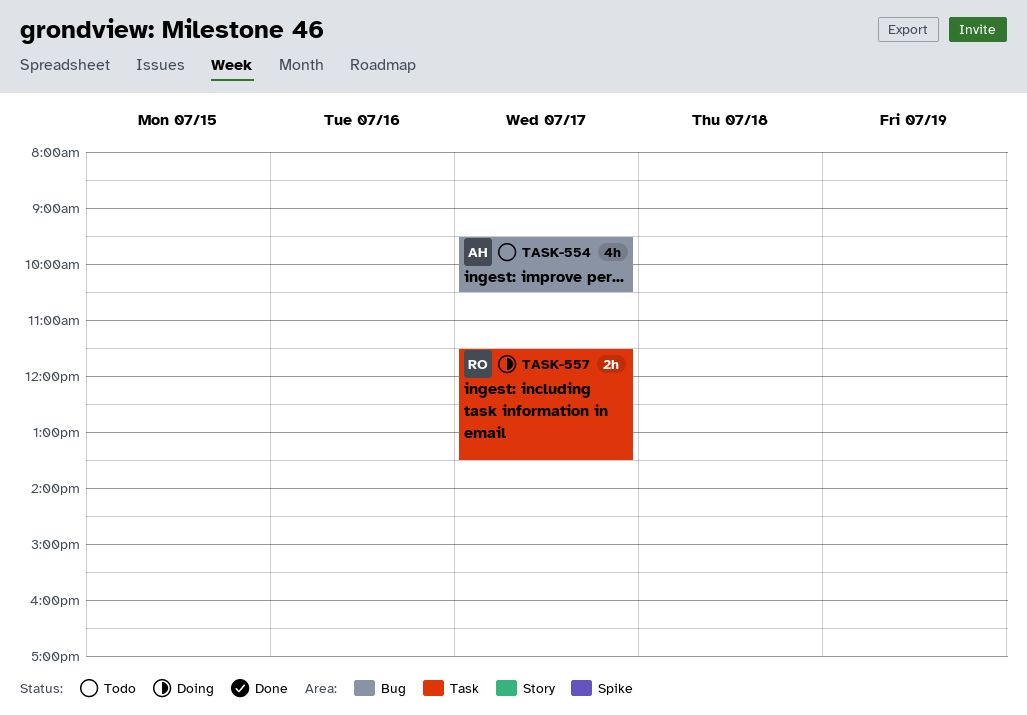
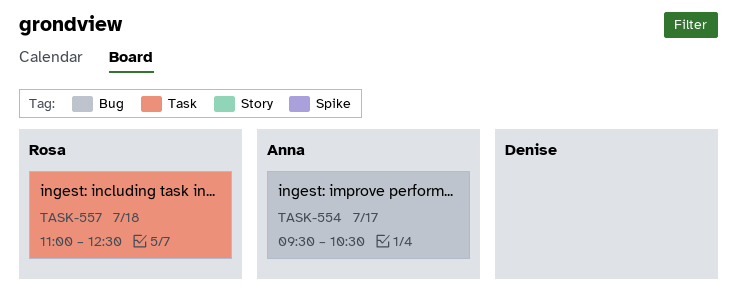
TASK-557, day: Jul 17 -> Jul 18
TASK-557, begins: 11:30 -> 11:00
TASK-557, ends: 13:30 -> 12:30

